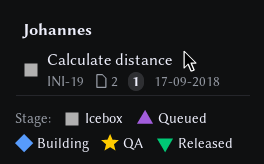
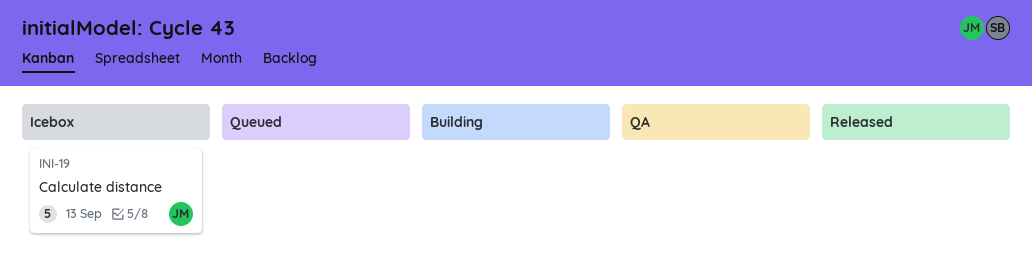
INI-19, estimate: 1 -> 5
INI-19, due: Sep 17 -> Sep 13

